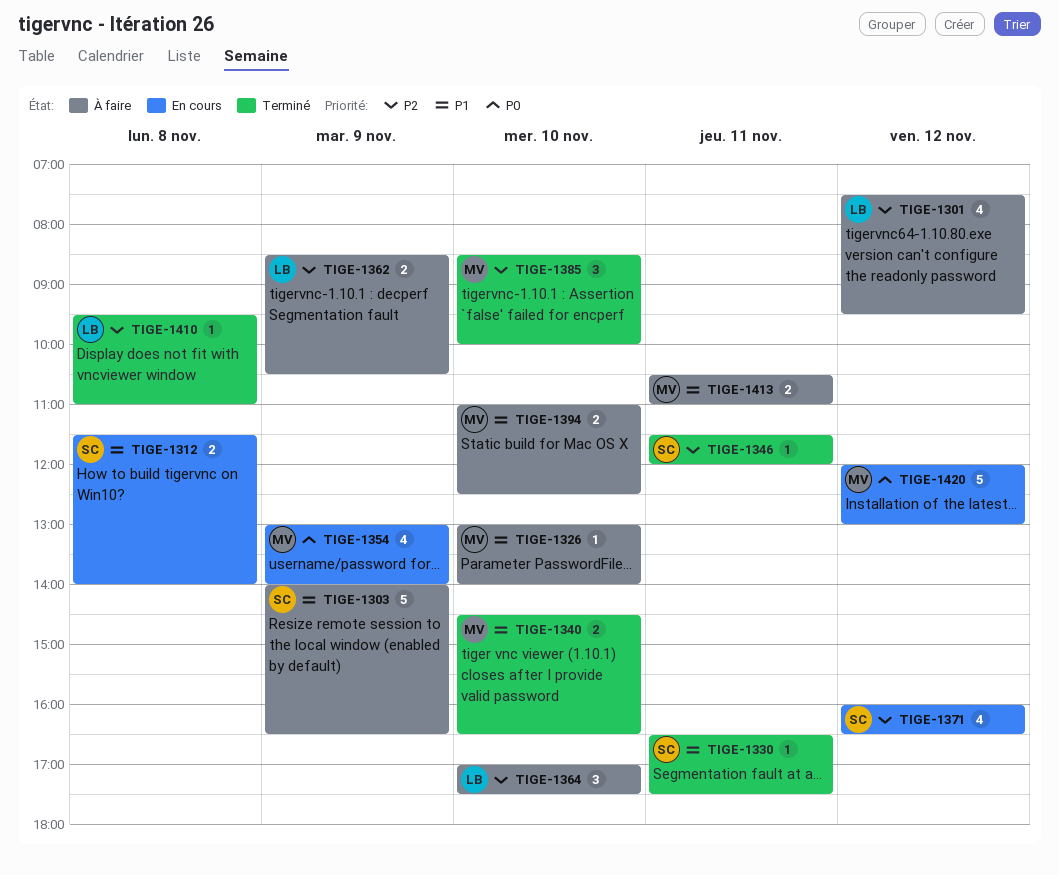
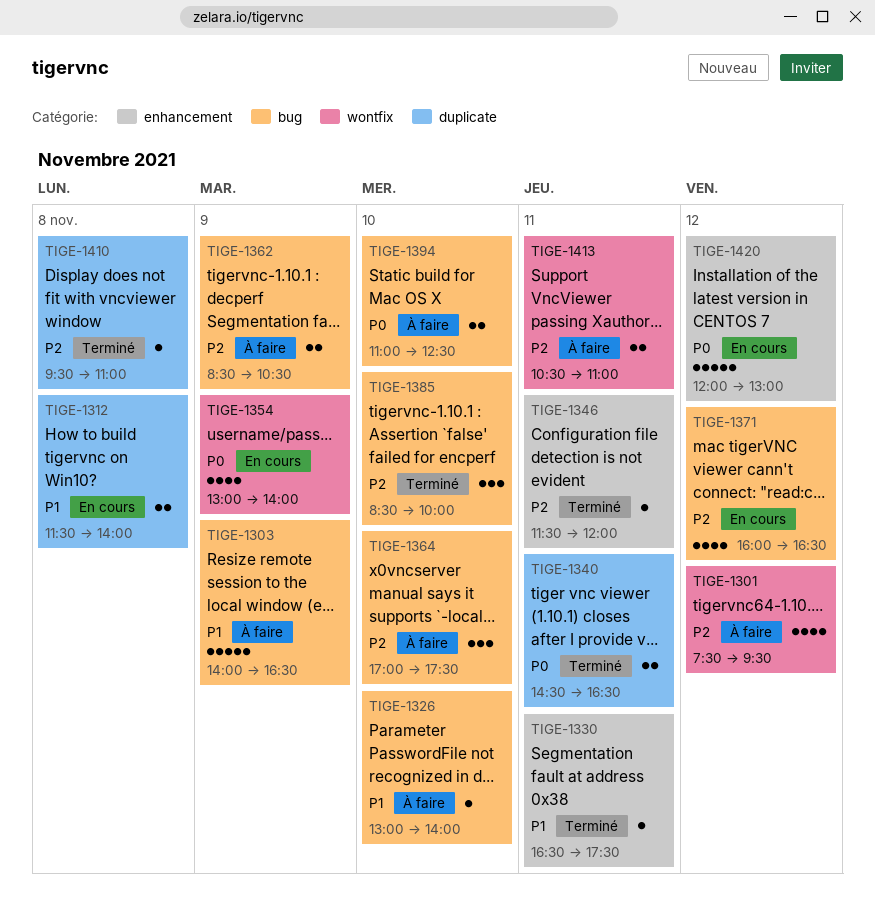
TIGE-1340, priority: P1 -> P0
TIGE-1340, day: Nov 10 -> Nov 11
TIGE-1394, priority: P1 -> P0
TIGE-1413, priority: P1 -> P2

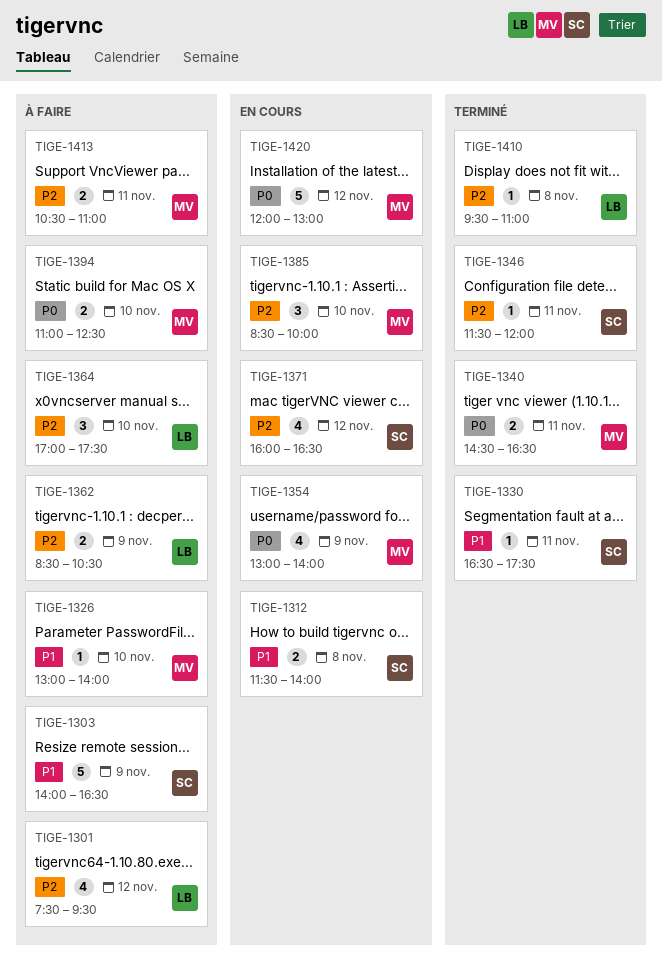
TIGE-1385, status: Terminé -> En cours

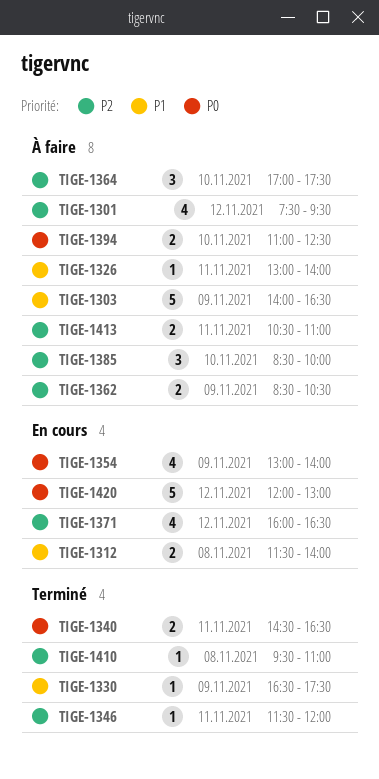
TIGE-1326, day: Nov 10 -> Nov 11
TIGE-1330, day: Nov 11 -> Nov 9
TIGE-1385, status: En cours -> À faire

